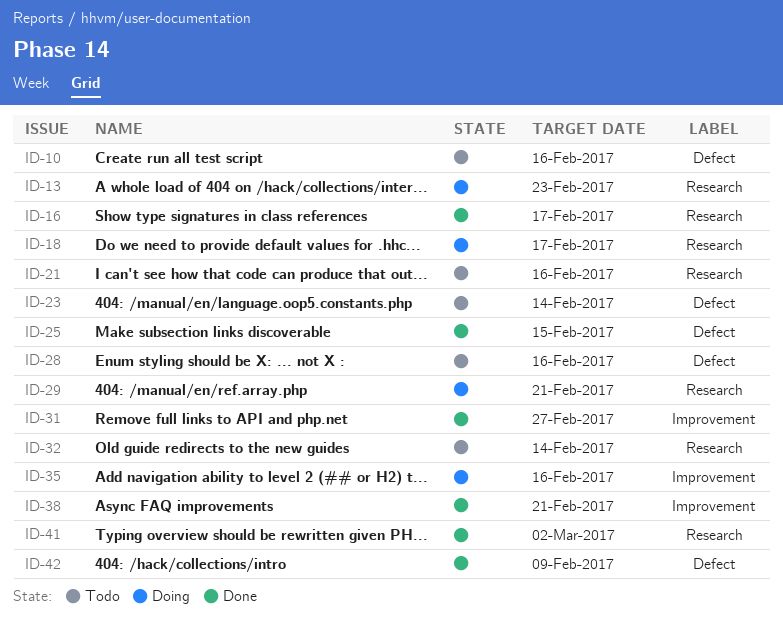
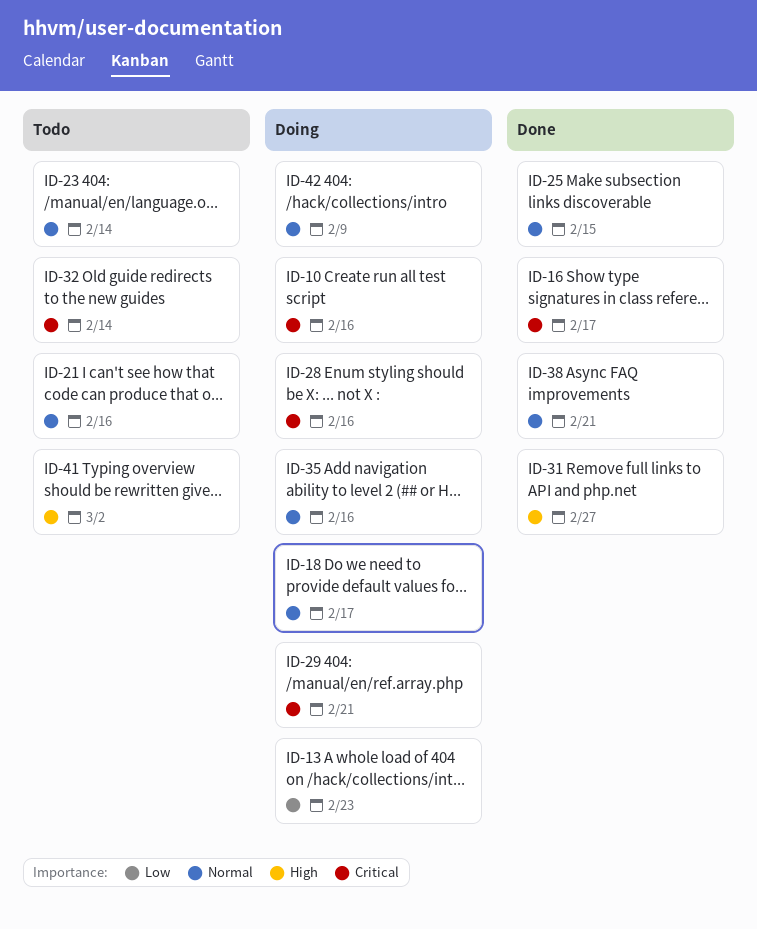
ID-10, status: Todo -> Doing
ID-28, status: Todo -> Doing
ID-41, status: Done -> Todo
ID-42, status: Done -> Doing

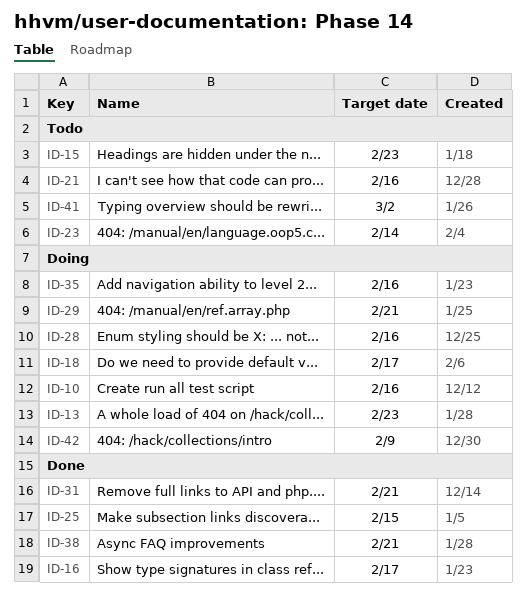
ID-15: none -> present
ID-31, due: Feb 27 -> Feb 21
ID-32: present -> none

